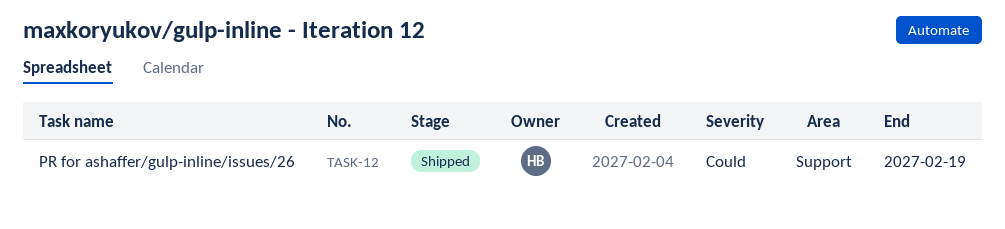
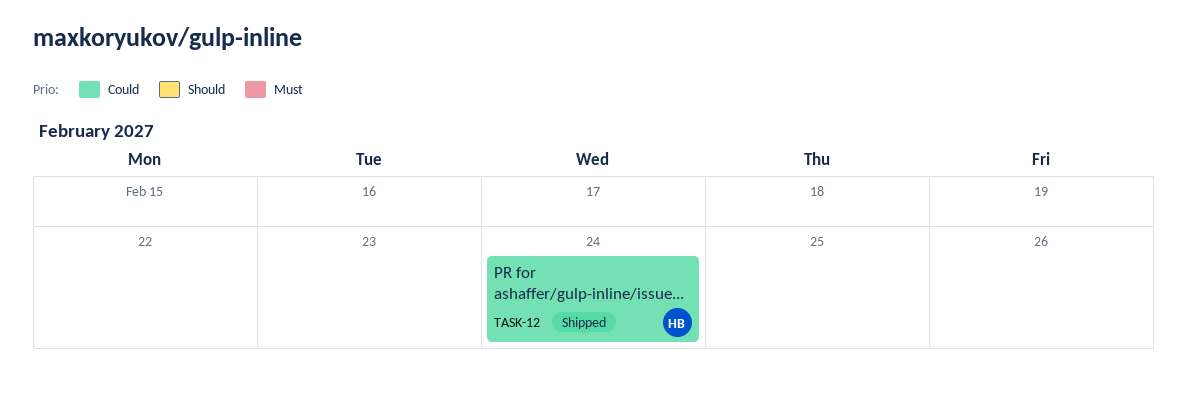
TASK-12, due: Feb 19 -> Feb 24

